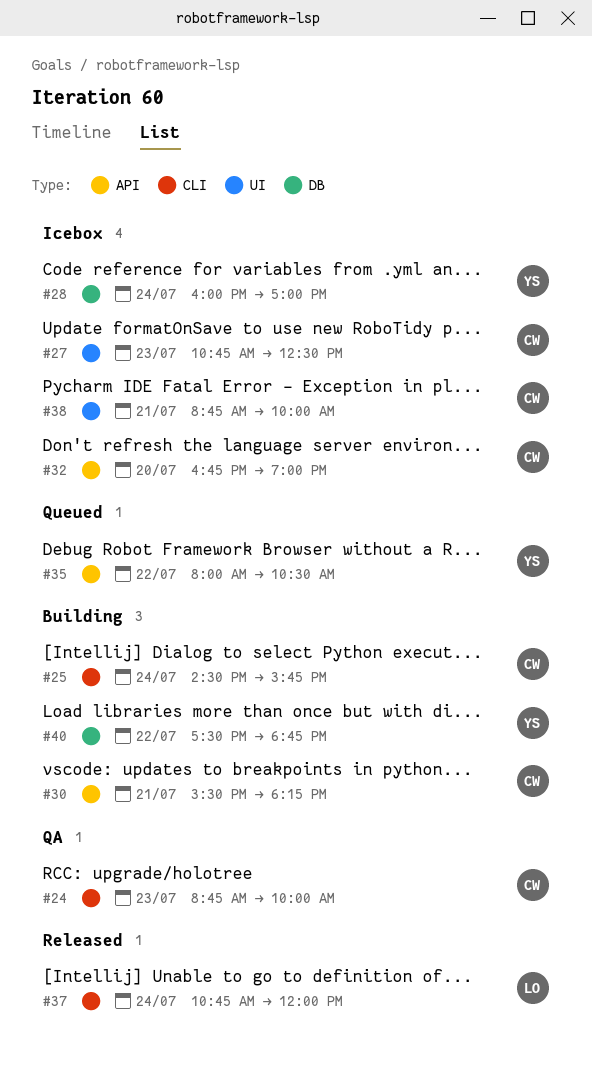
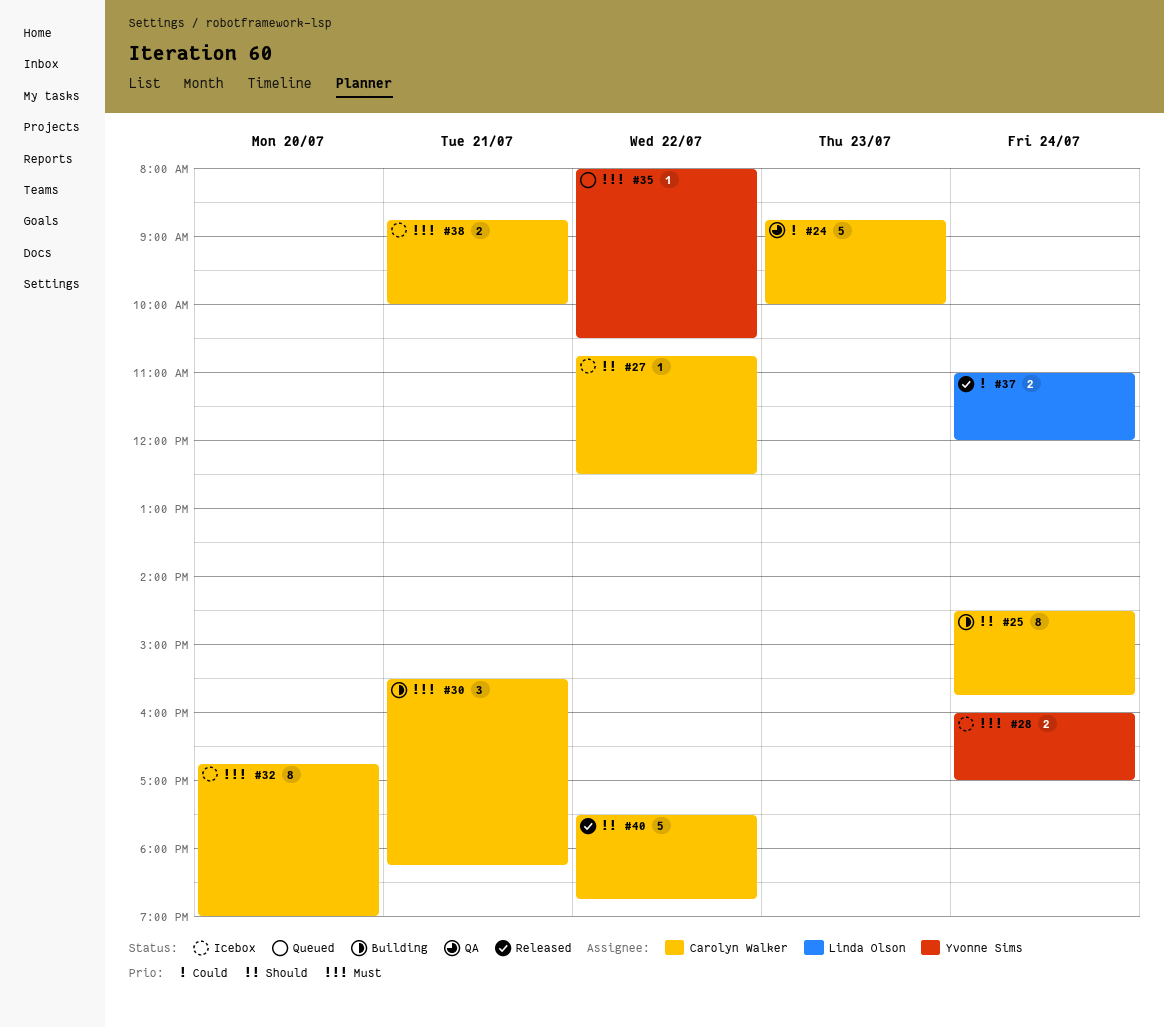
#27, day: Jul 23 -> Jul 22
#37, begins: 10:45 -> 11:00
#40, status: Building -> Released
#40, owner: Yvonne Sims -> Carolyn Walker

